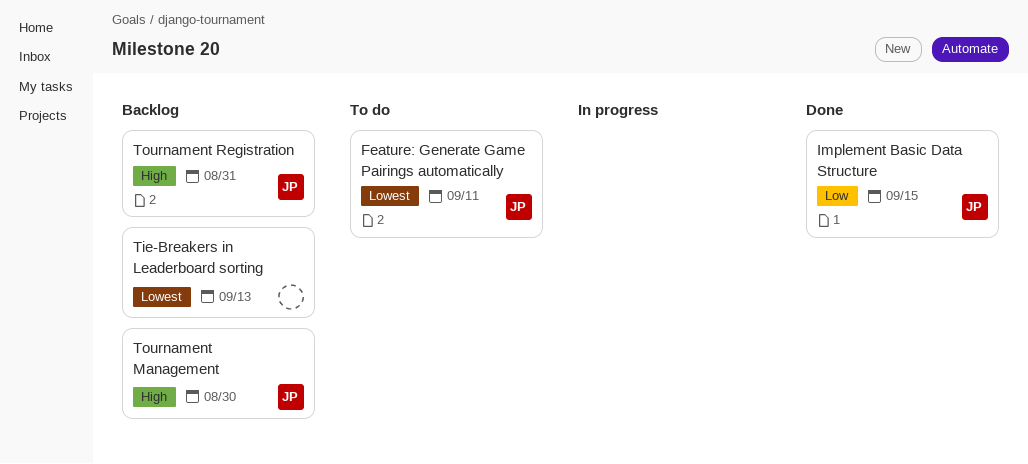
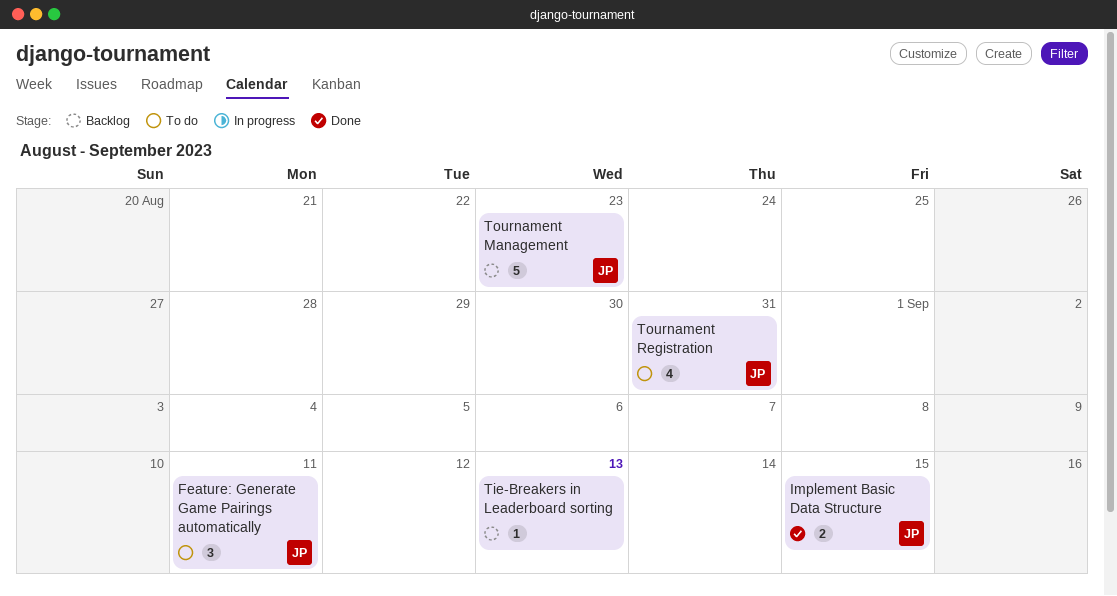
Tournament Management, due: Aug 30 -> Aug 23
Tournament Registration, status: Backlog -> To do

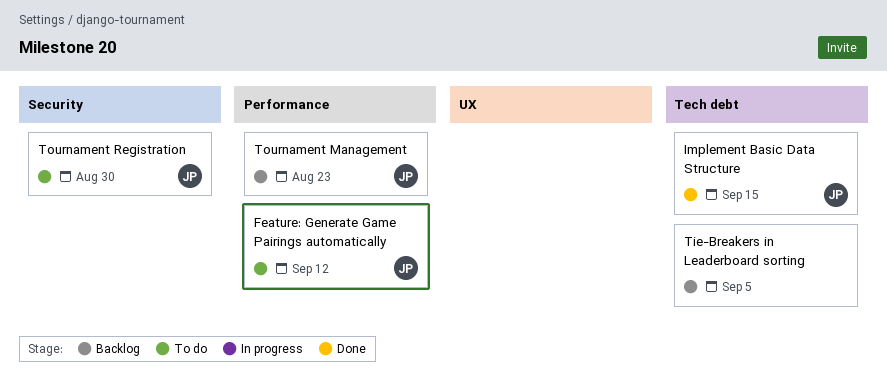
Feature: Generate Game Pairings automatically, due: Sep 11 -> Sep 12
Tie-Breakers in Leaderboard sorting, due: Sep 13 -> Sep 5
Tournament Registration, due: Aug 31 -> Aug 30

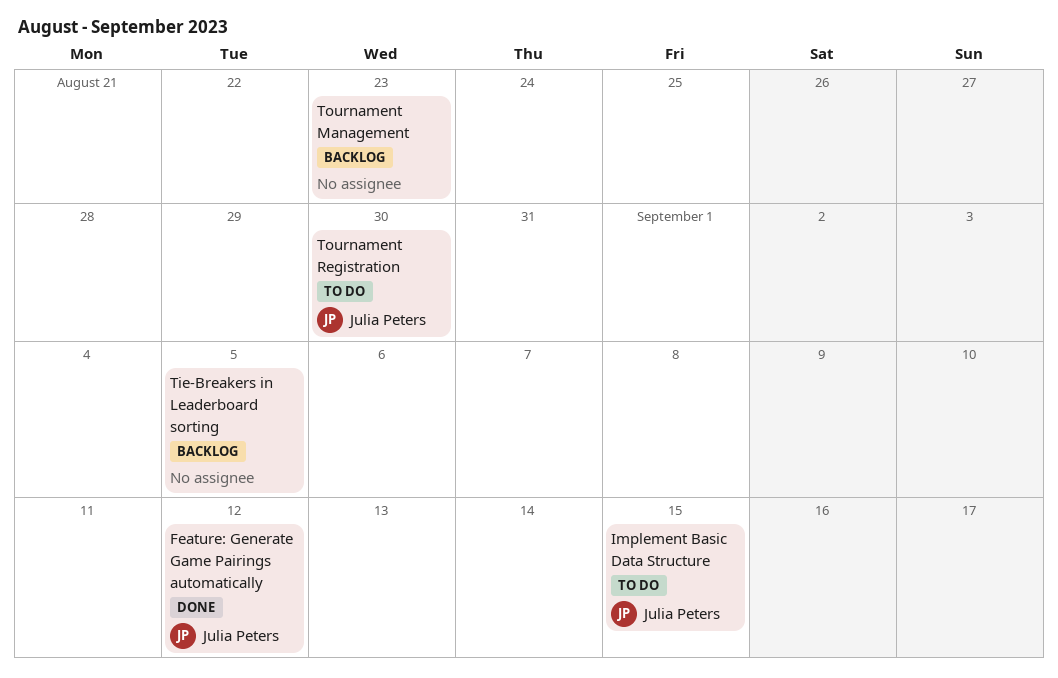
Feature: Generate Game Pairings automatically, status: To do -> Done
Implement Basic Data Structure, status: Done -> To do
Tournament Management, owner: Julia Peters -> none

